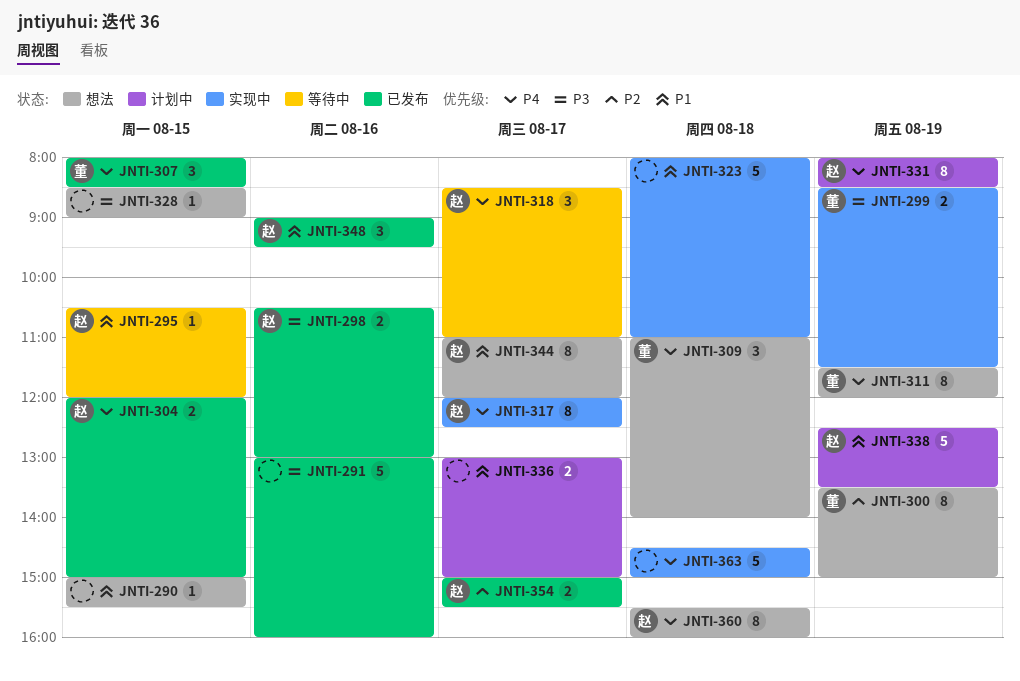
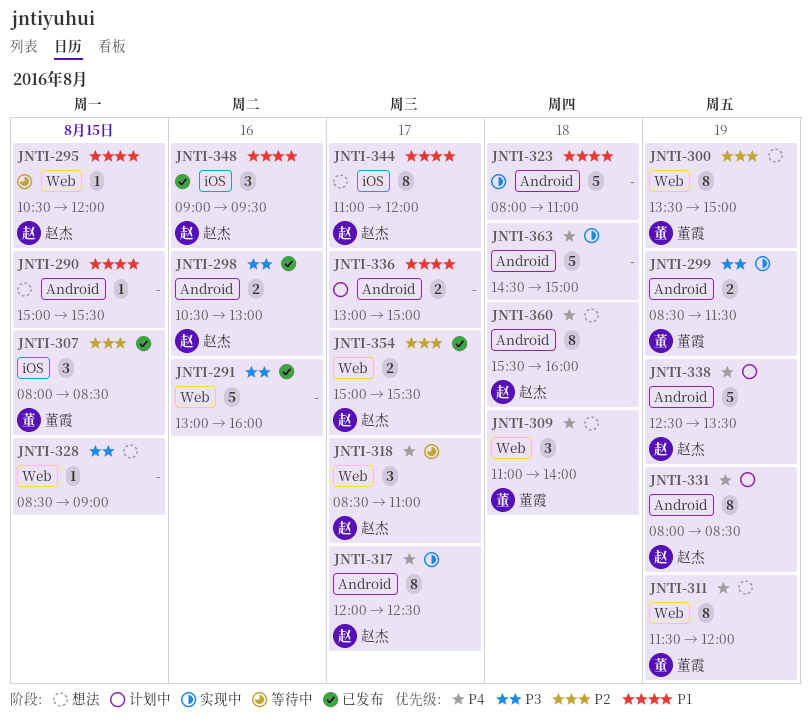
JNTI-304: present -> none
JNTI-307, priority: P4 -> P2
JNTI-338, priority: P1 -> P4

